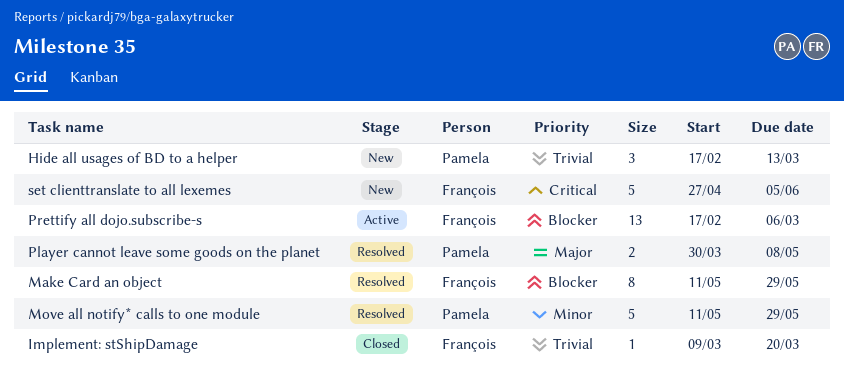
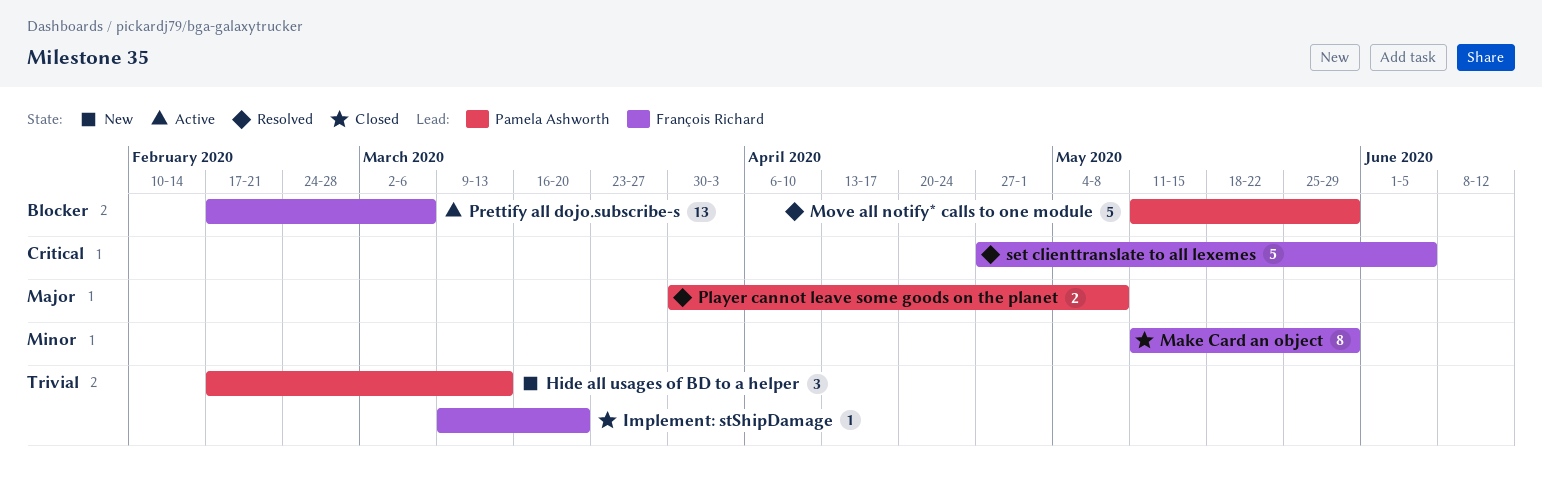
Make Card an object, status: Resolved -> Closed
Make Card an object, priority: Blocker -> Minor
Move all notify* calls to one module, priority: Minor -> Blocker
set clienttranslate to all lexemes, status: New -> Resolved

